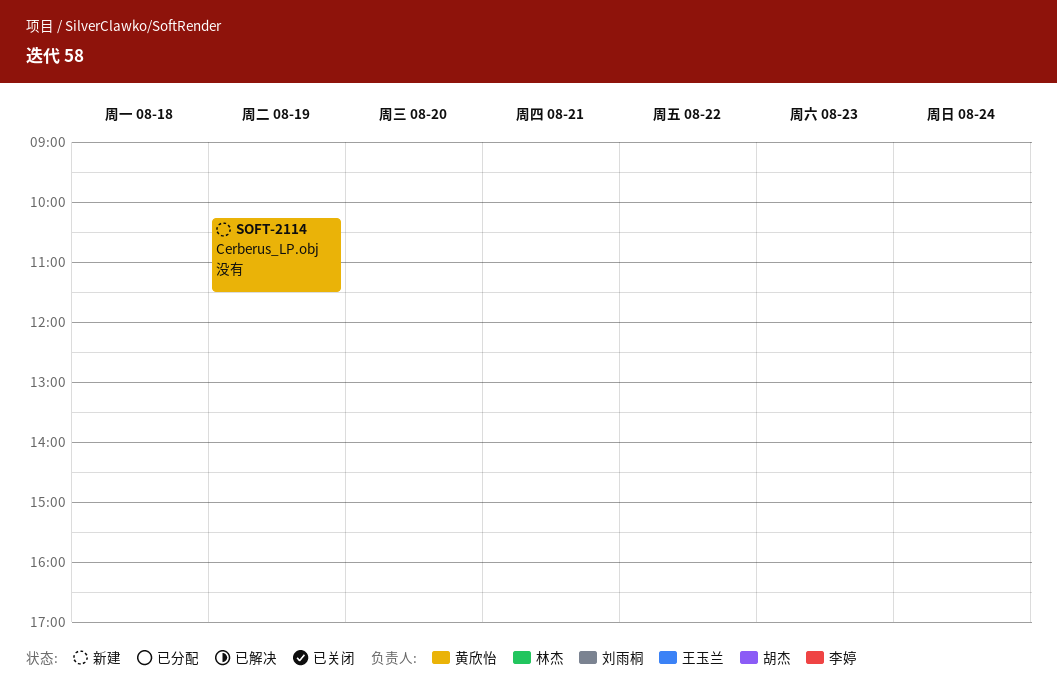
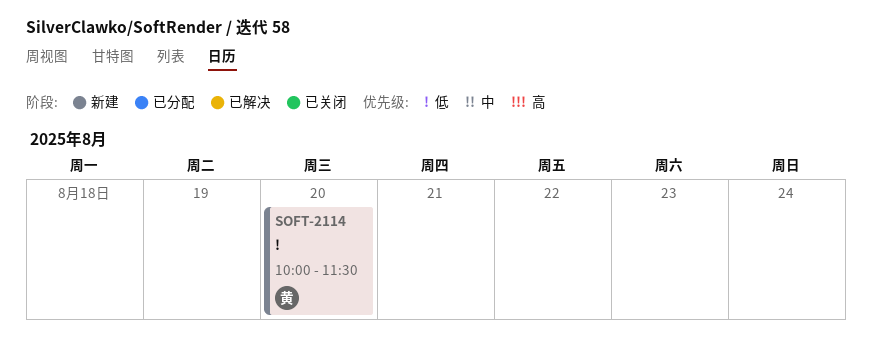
SOFT-2114, day: Aug 19 -> Aug 20
SOFT-2114, begins: 10:15 -> 10:00

